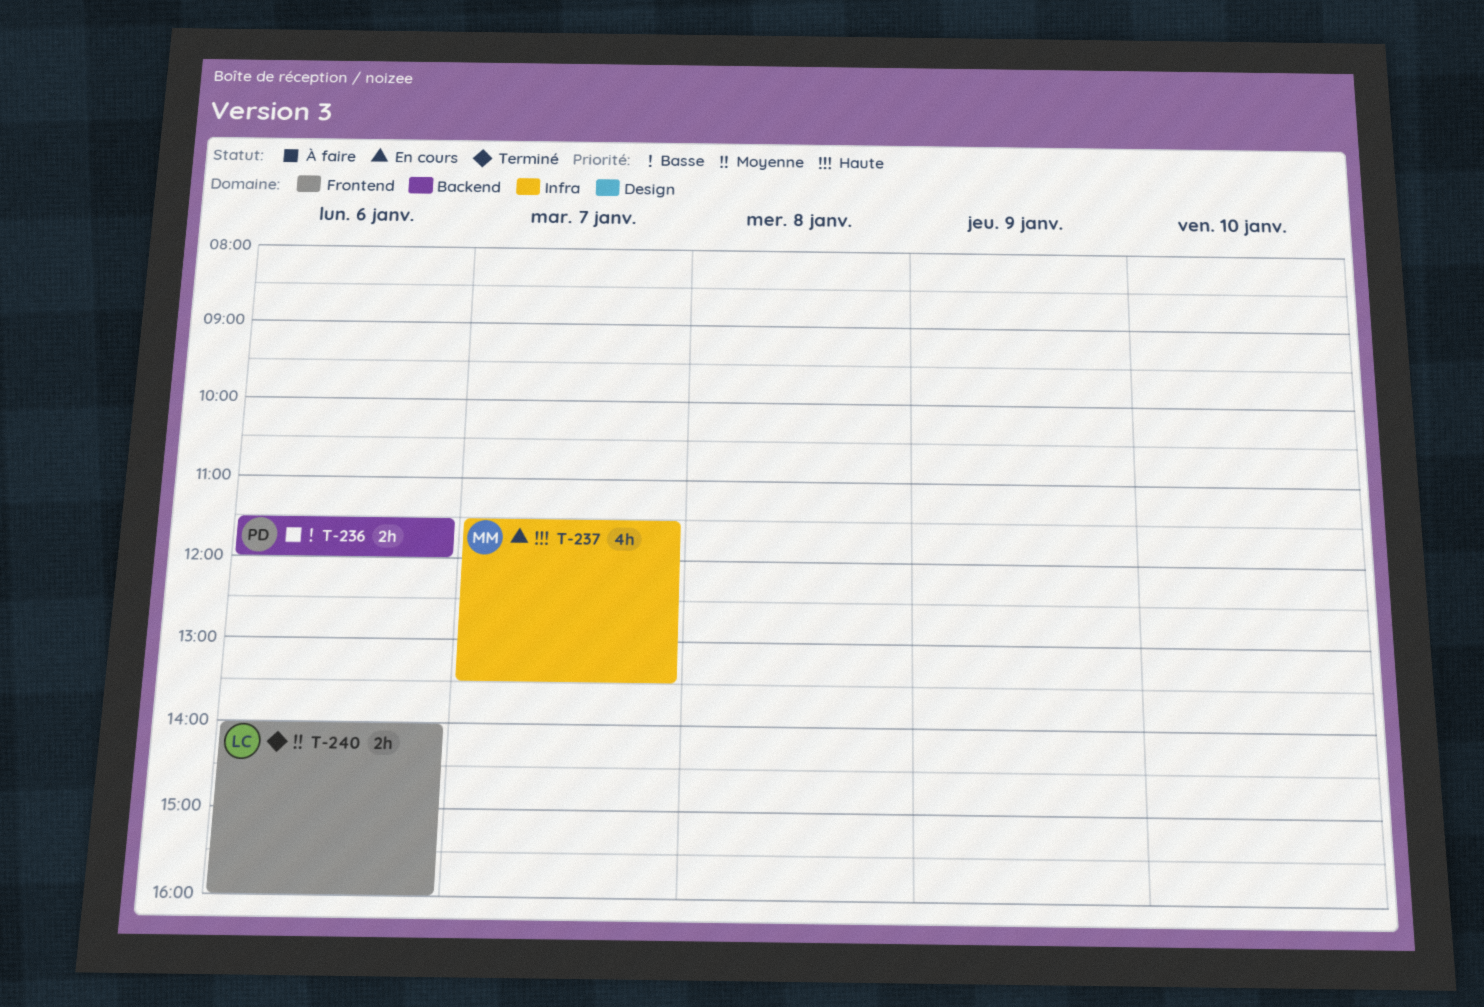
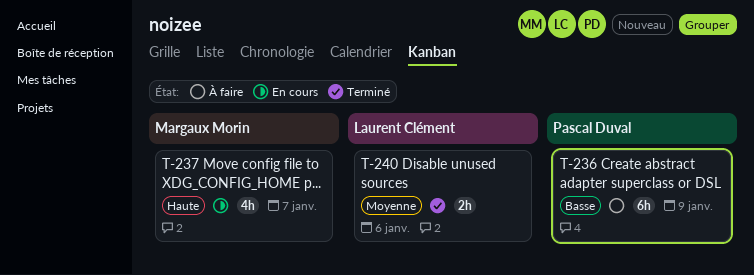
T-236, estimate: 2h -> 6h
T-236, day: Jan 6 -> Jan 9

